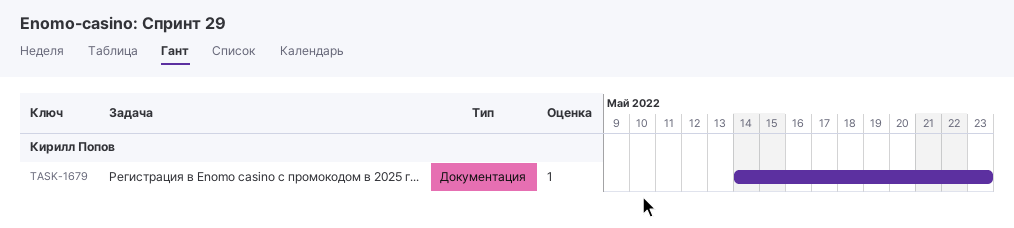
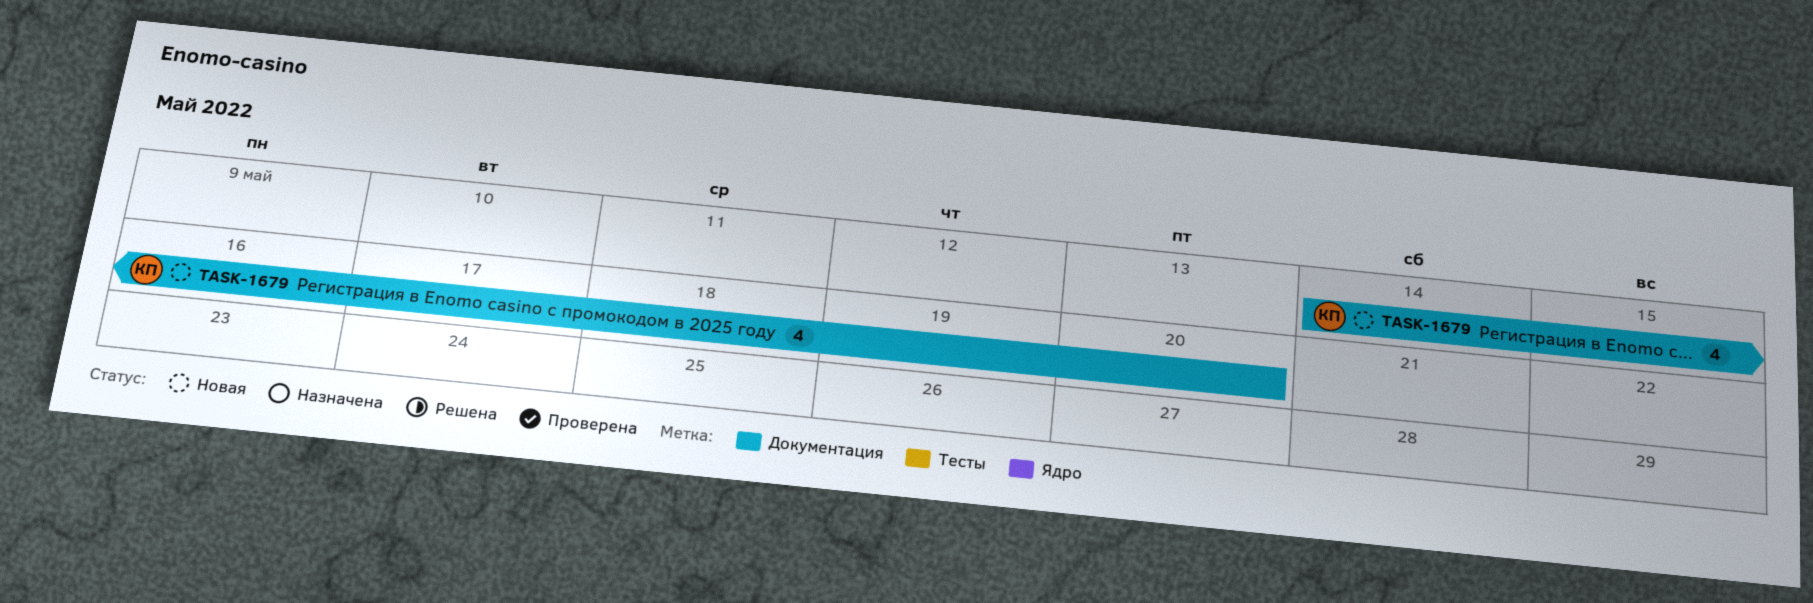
TASK-1679, estimate: 1 -> 4
TASK-1679, due: May 23 -> May 20

